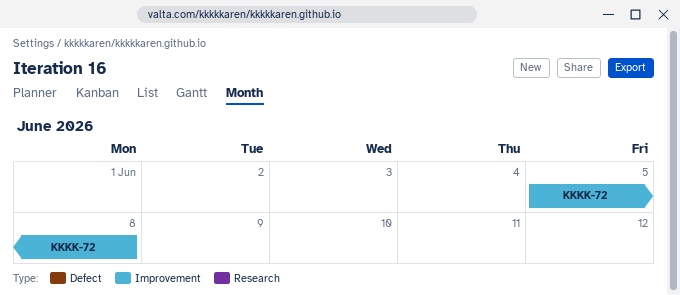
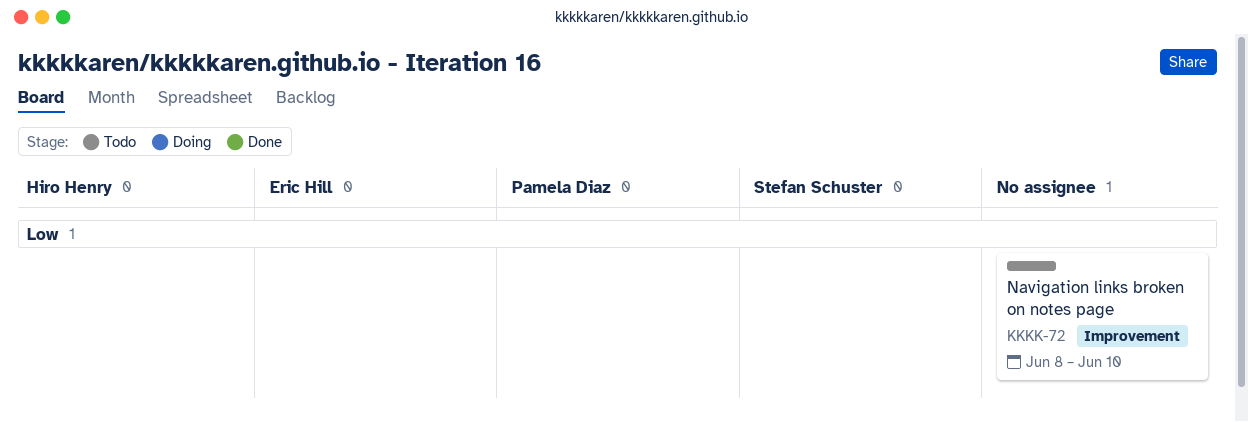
KKKK-72, start: Jun 5 -> Jun 8
KKKK-72, due: Jun 8 -> Jun 10

